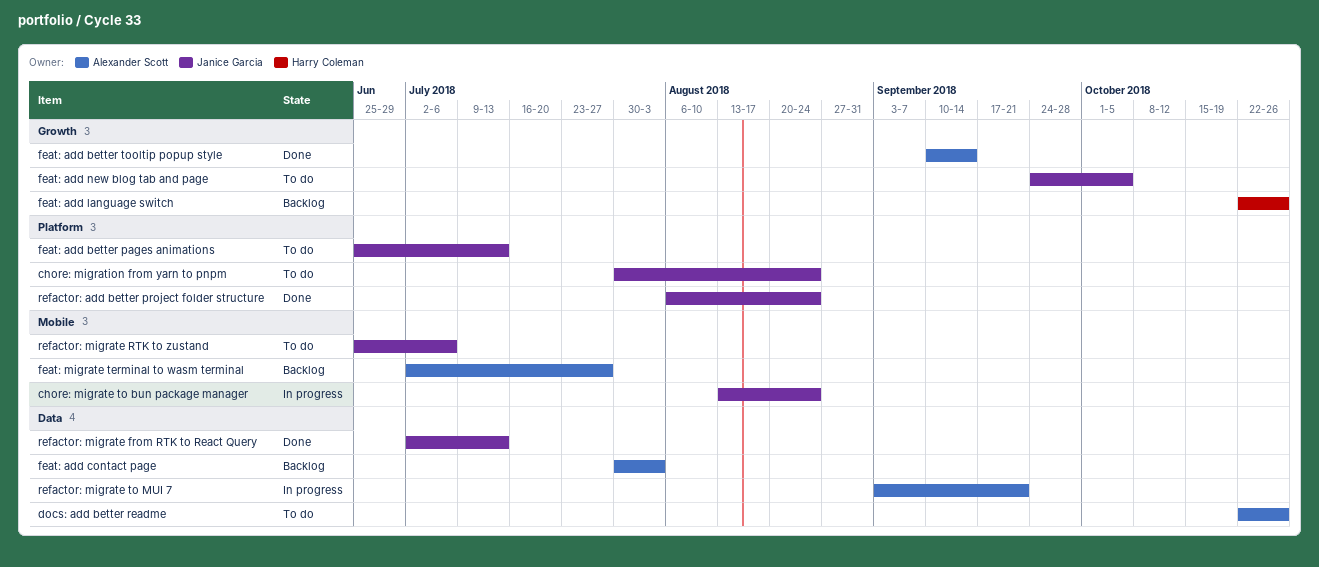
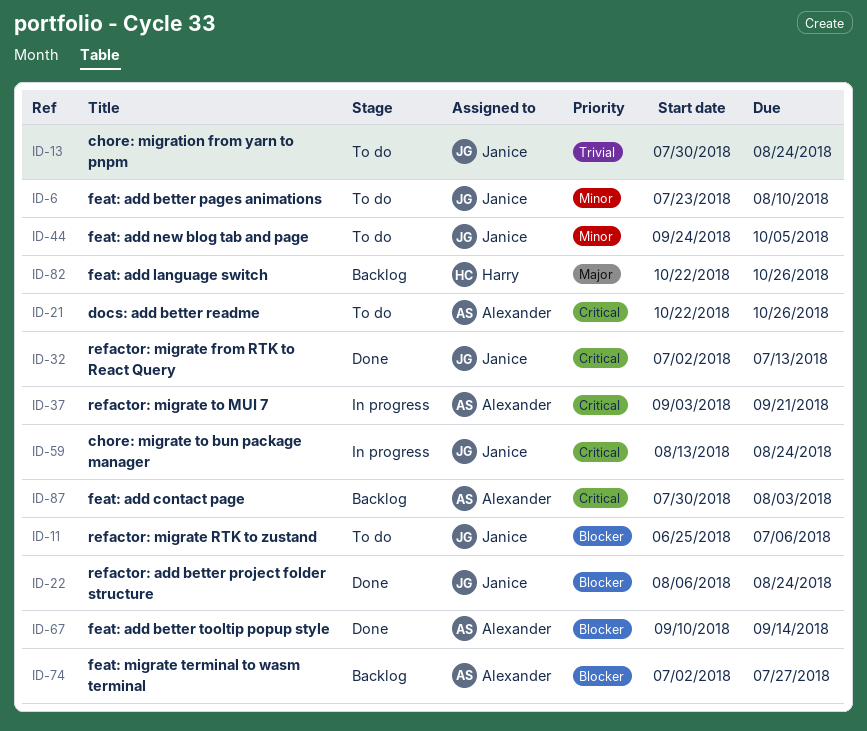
feat: add better pages animations, start: Jun 25 -> Jul 23
feat: add better pages animations, due: Jul 13 -> Aug 10

